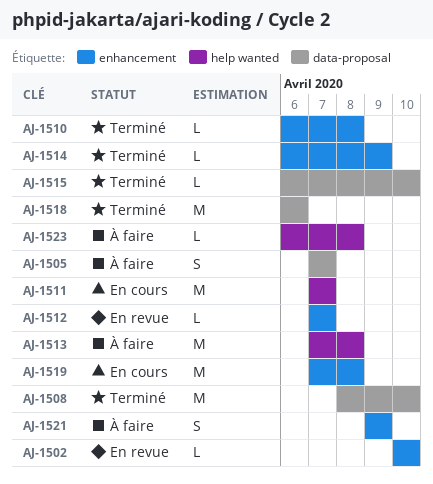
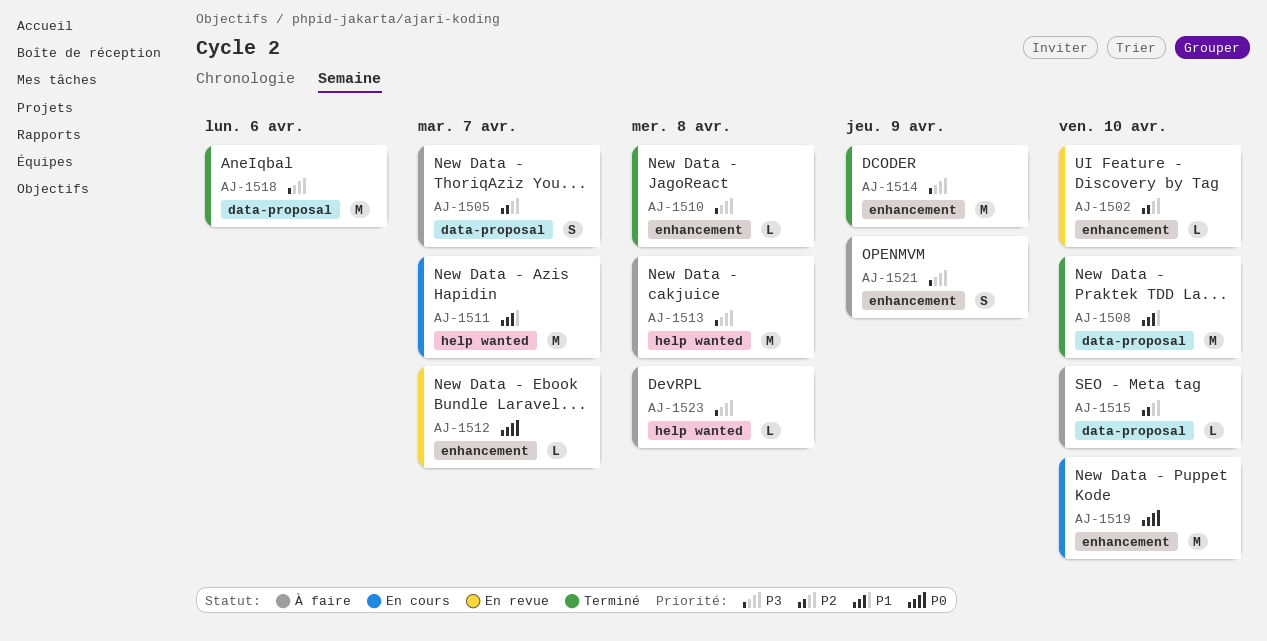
AJ-1514, estimate: L -> M
AJ-1515, status: Terminé -> À faire
AJ-1519, due: Apr 8 -> Apr 10

